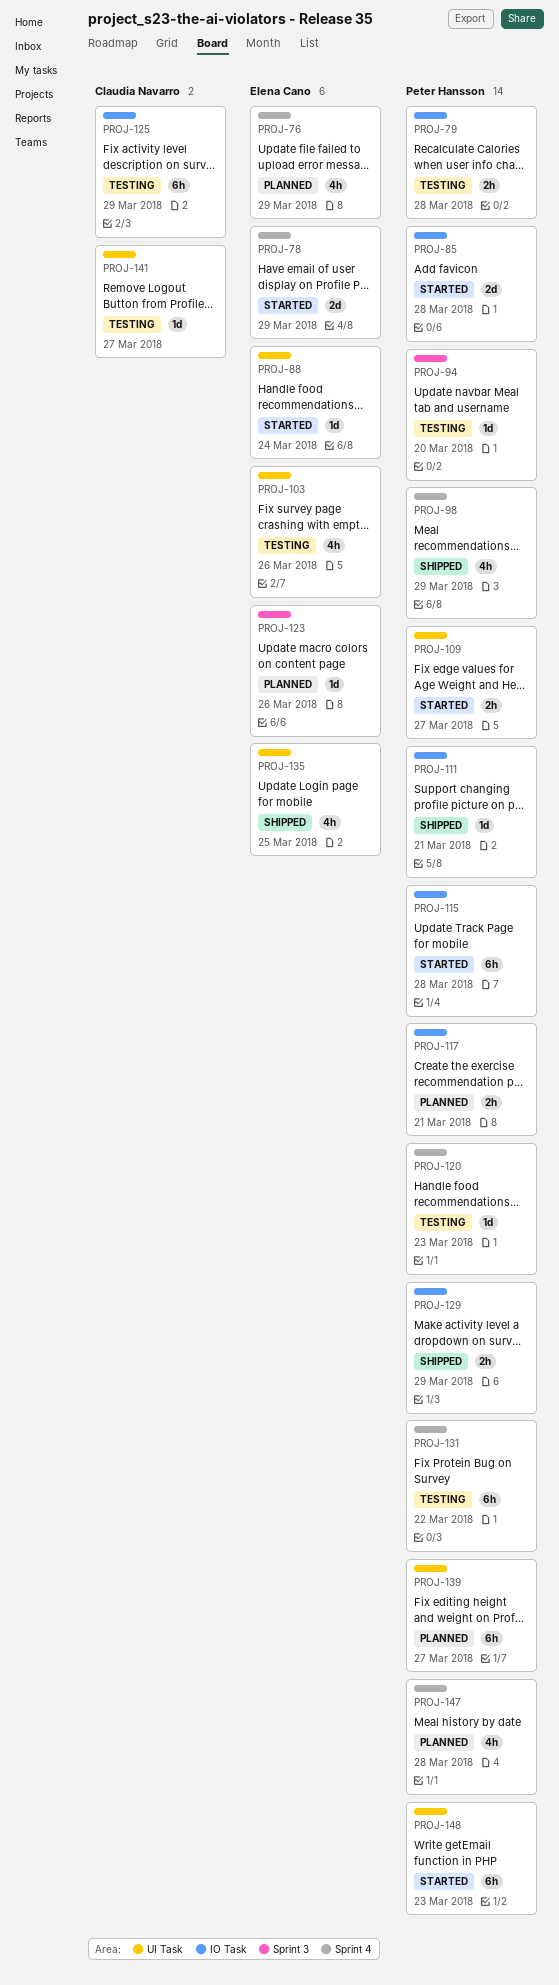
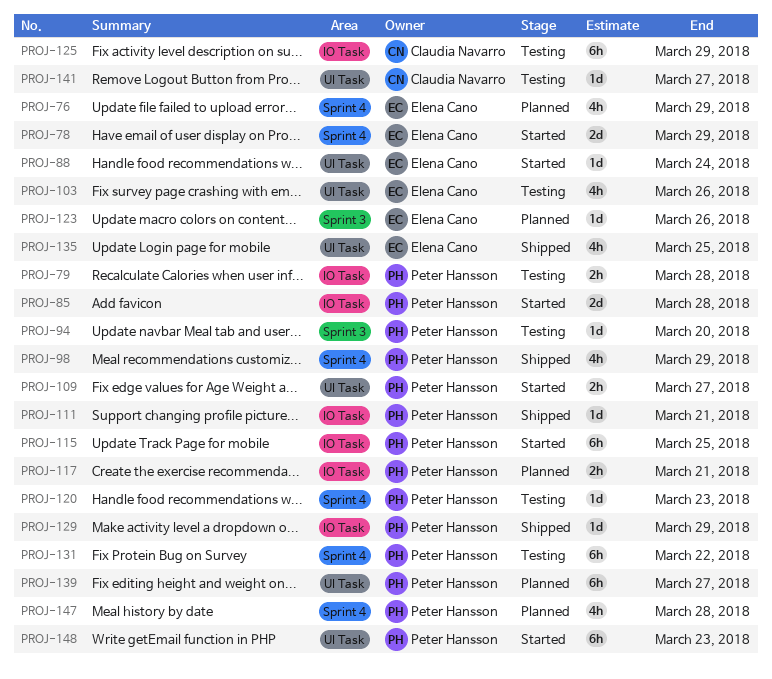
PROJ-115, due: Mar 28 -> Mar 25
PROJ-129, estimate: 2h -> 1d

